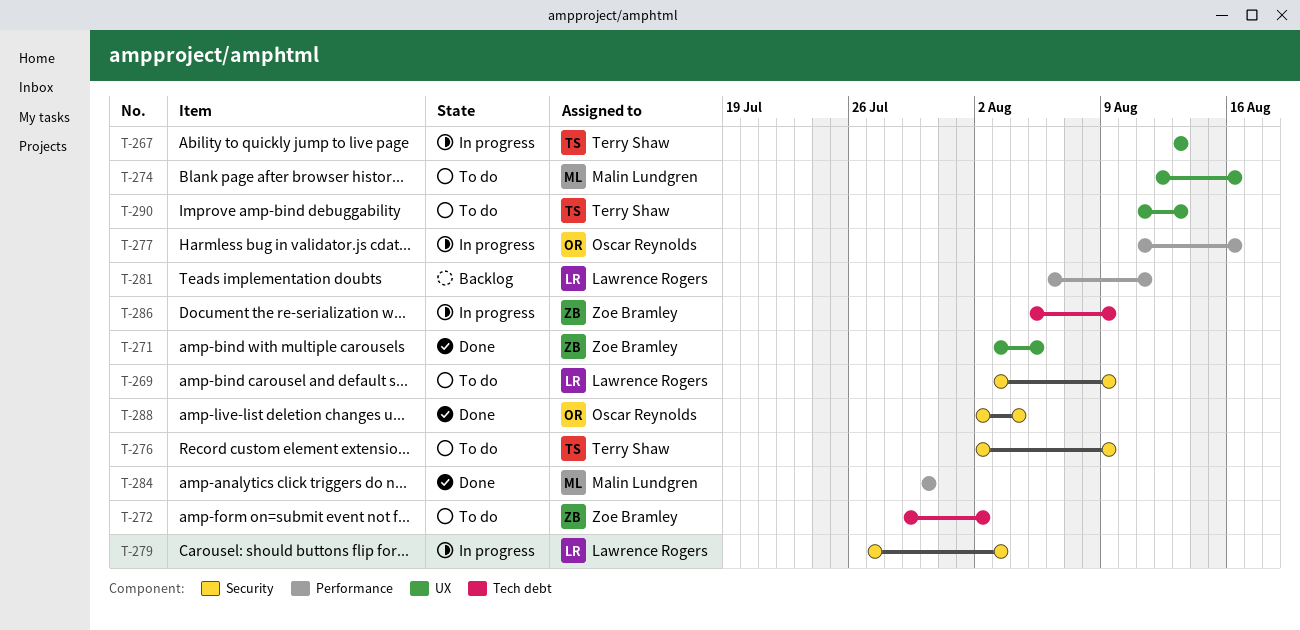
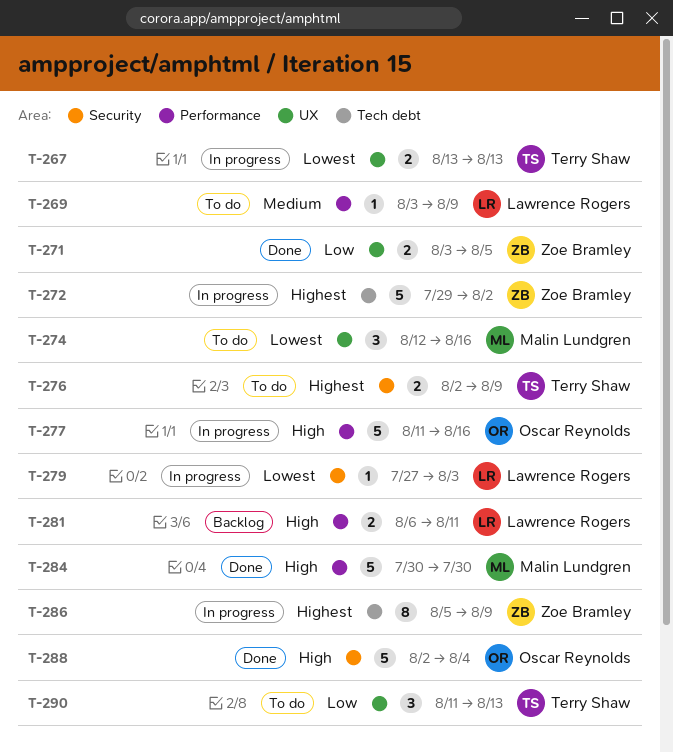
T-269, label: Security -> Performance
T-272, status: To do -> In progress

